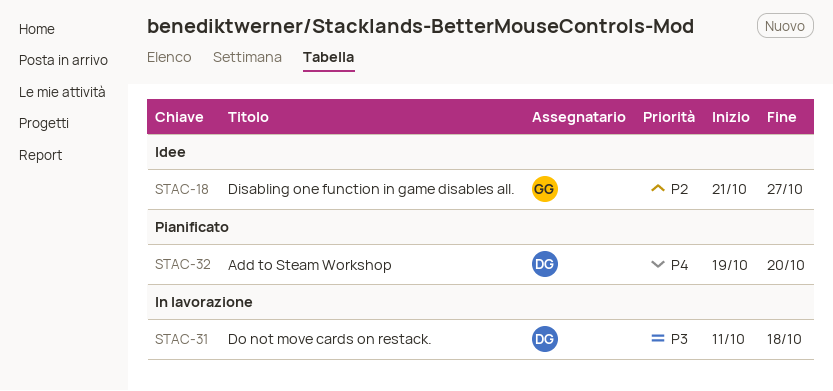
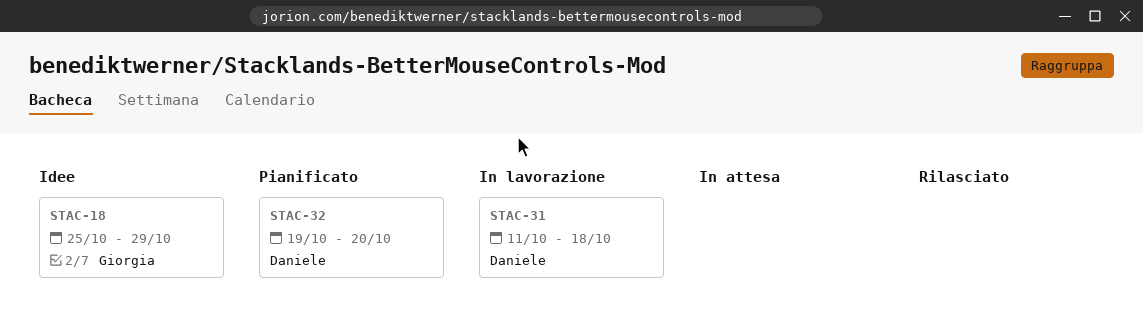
STAC-18, start: Oct 21 -> Oct 25
STAC-18, due: Oct 27 -> Oct 29

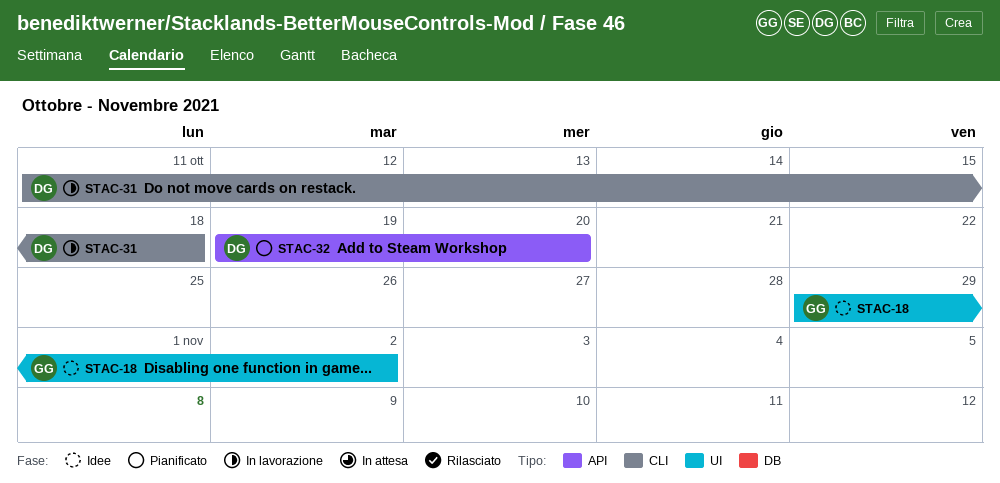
STAC-18, start: Oct 25 -> Oct 29
STAC-18, due: Oct 29 -> Nov 2

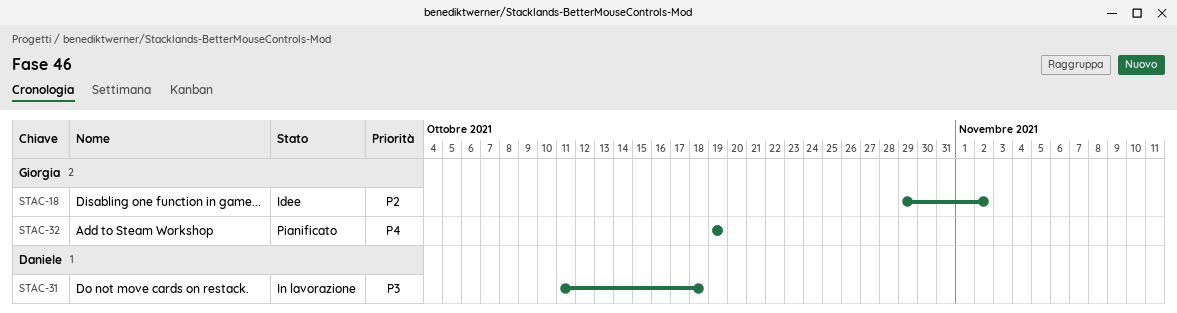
STAC-32, owner: Daniele -> Giorgia
STAC-32, due: Oct 20 -> Oct 19

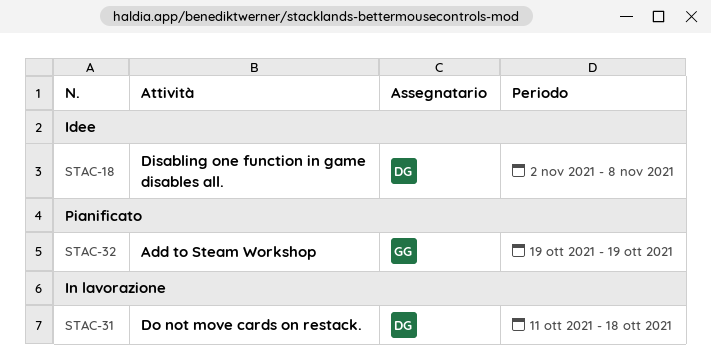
STAC-18, owner: Giorgia -> Daniele
STAC-18, start: Oct 29 -> Nov 2
STAC-18, due: Nov 2 -> Nov 8

